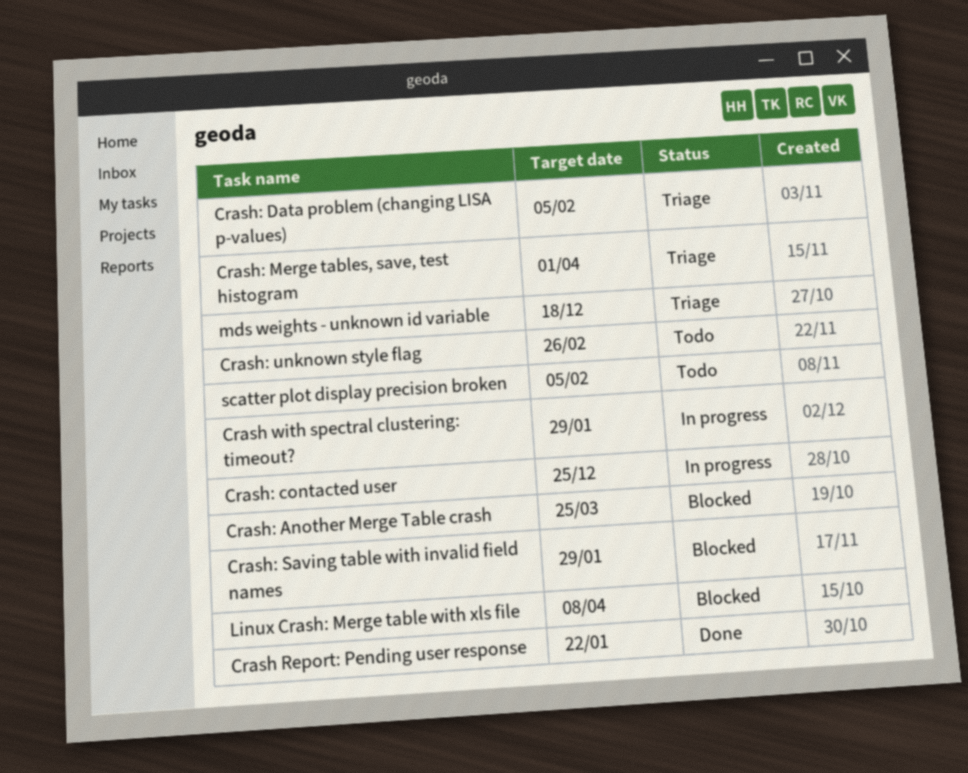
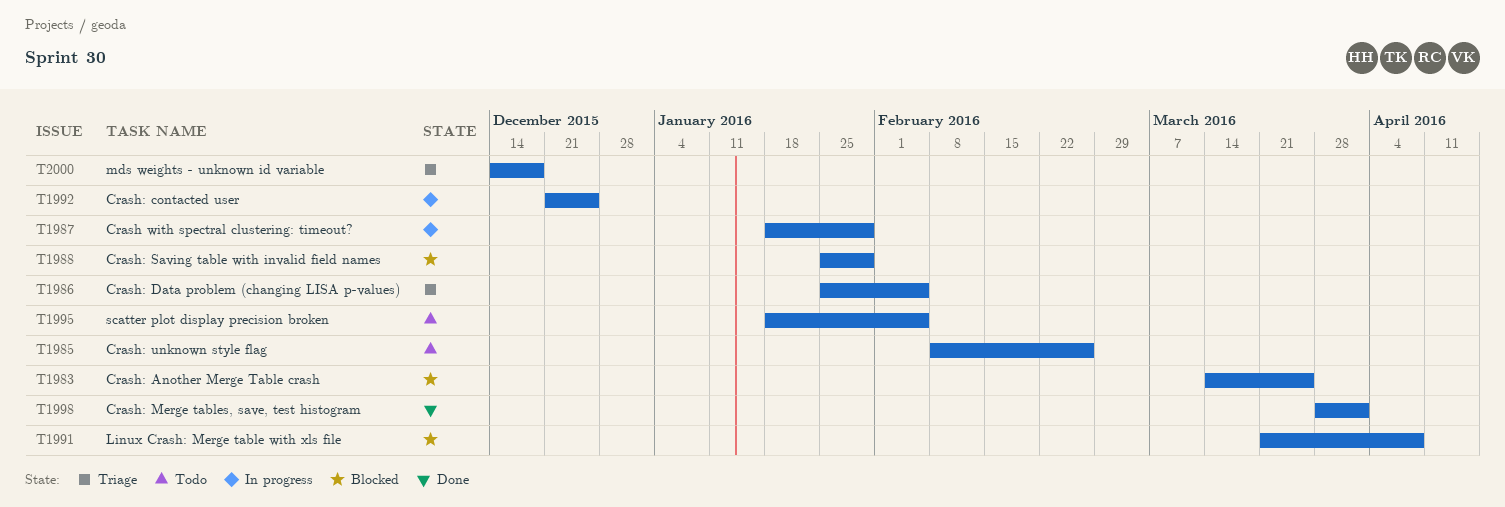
Crash Report: Pending user response: present -> none
Crash: Merge tables, save, test histogram, status: Triage -> Done

